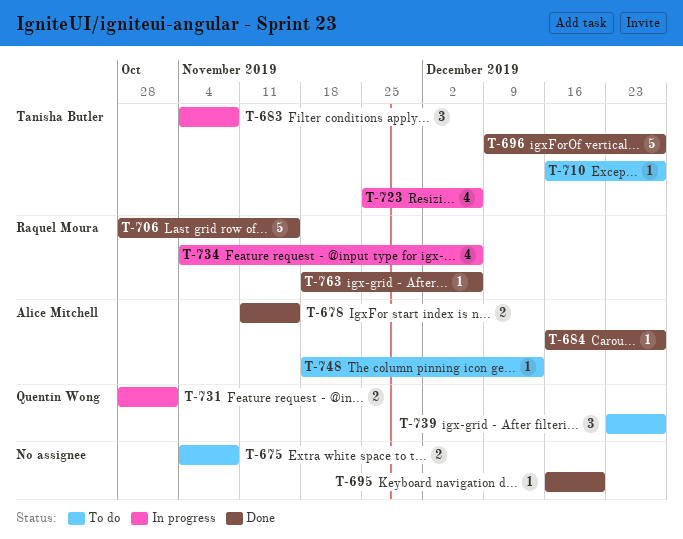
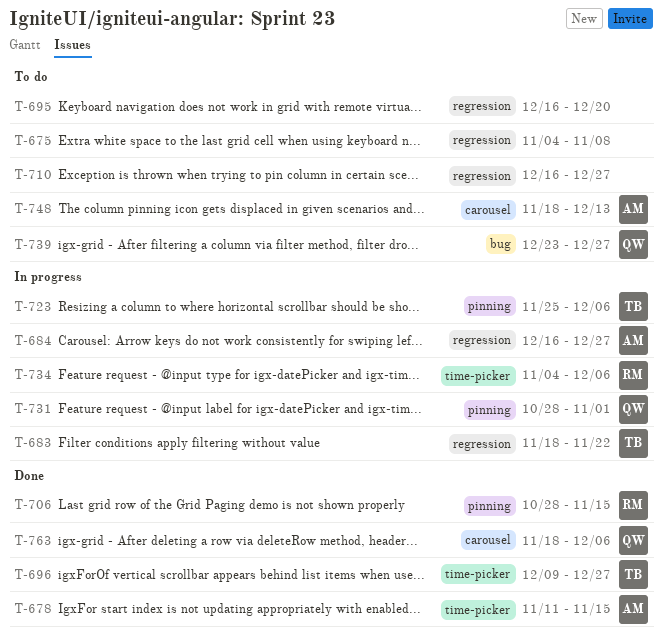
T-683, start: Nov 4 -> Nov 18
T-683, due: Nov 8 -> Nov 22
T-684, status: Done -> In progress
T-695, status: Done -> To do
T-710, owner: Tanisha Butler -> none
T-763, owner: Raquel Moura -> Quentin Wong

